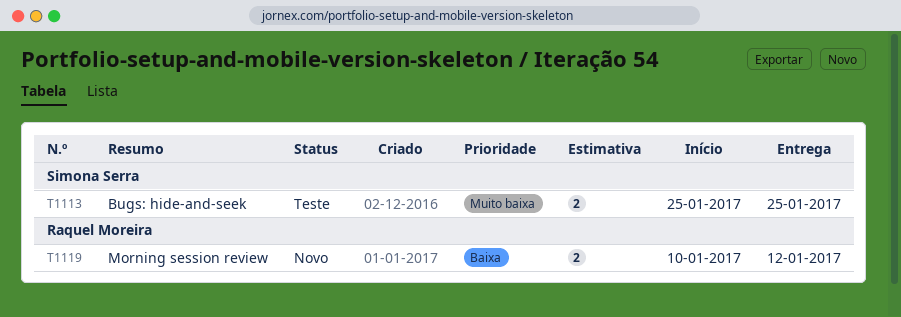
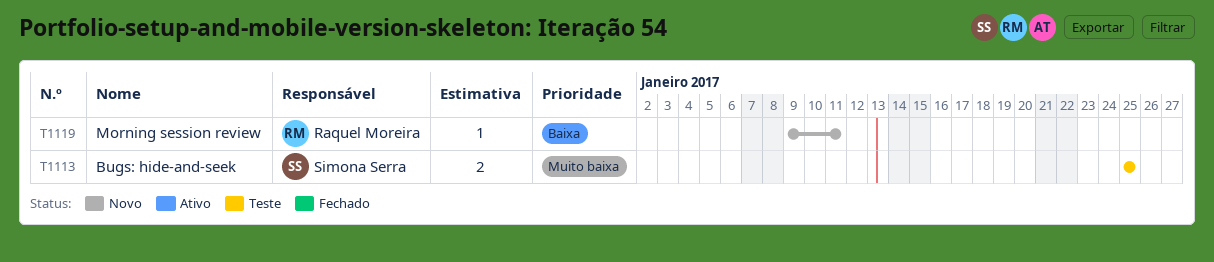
T1119, estimate: 2 -> 1
T1119, start: Jan 10 -> Jan 9
T1119, due: Jan 12 -> Jan 11

